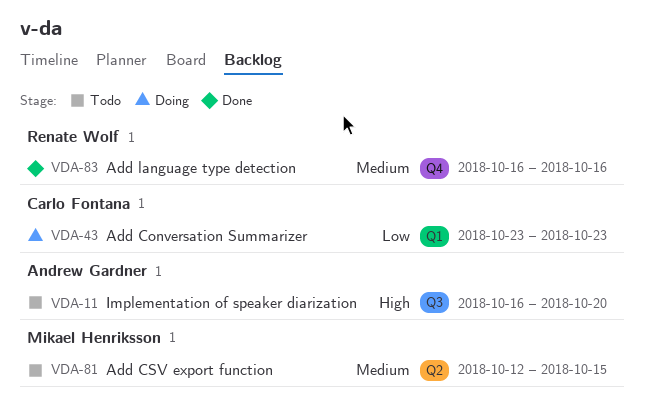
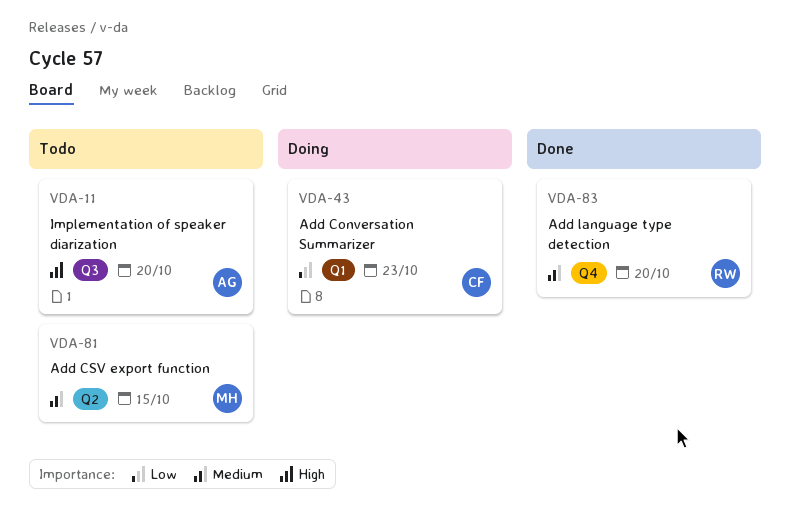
VDA-83, due: Oct 16 -> Oct 20

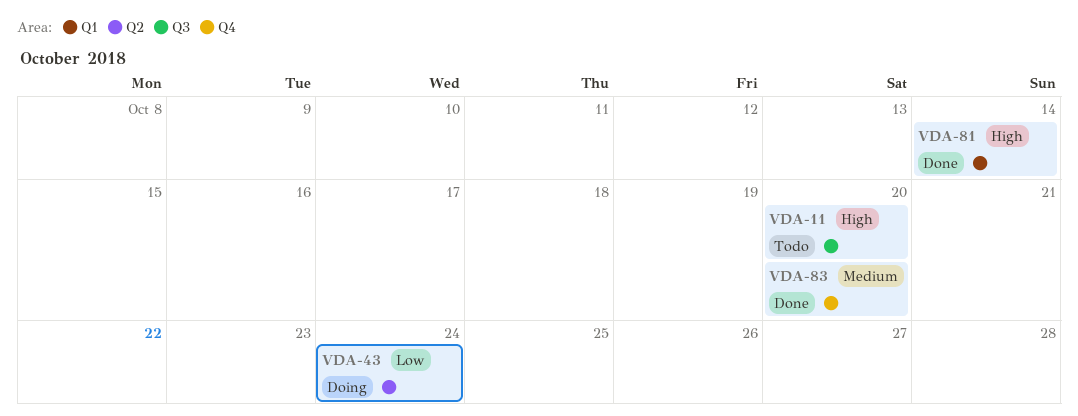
VDA-43, label: Q1 -> Q2
VDA-43, due: Oct 23 -> Oct 24
VDA-81, status: Todo -> Done
VDA-81, priority: Medium -> High
VDA-81, label: Q2 -> Q1
VDA-81, due: Oct 15 -> Oct 14

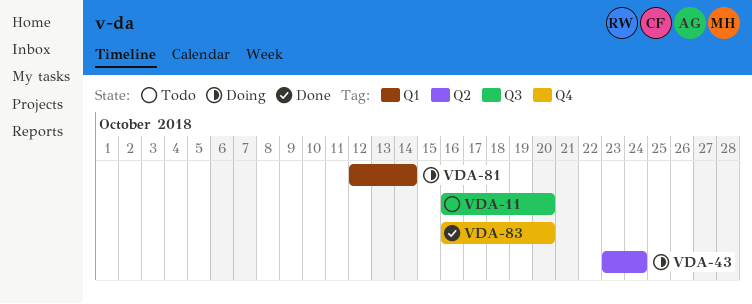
VDA-81, status: Done -> Doing

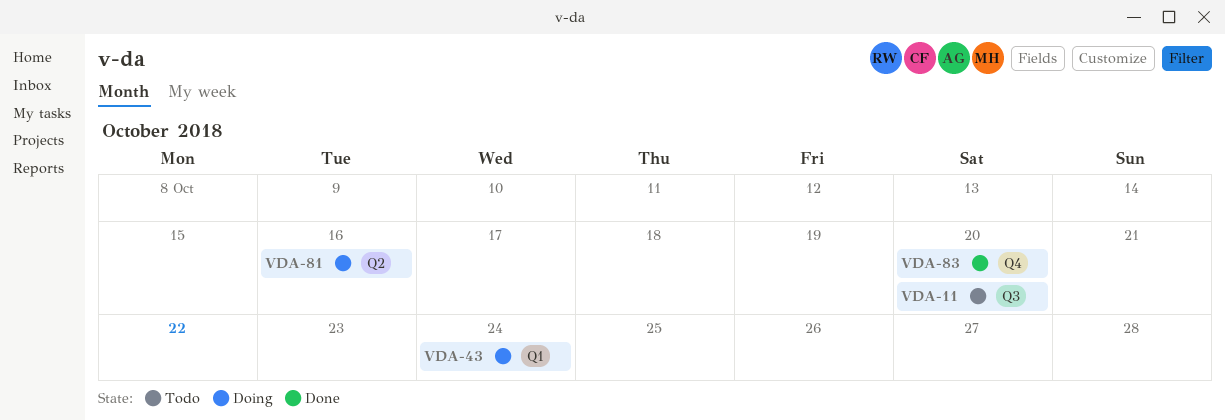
VDA-43, label: Q2 -> Q1
VDA-81, label: Q1 -> Q2
VDA-81, due: Oct 14 -> Oct 16

